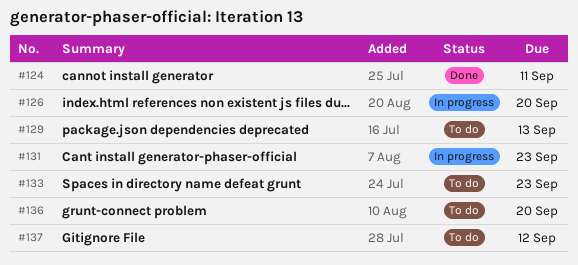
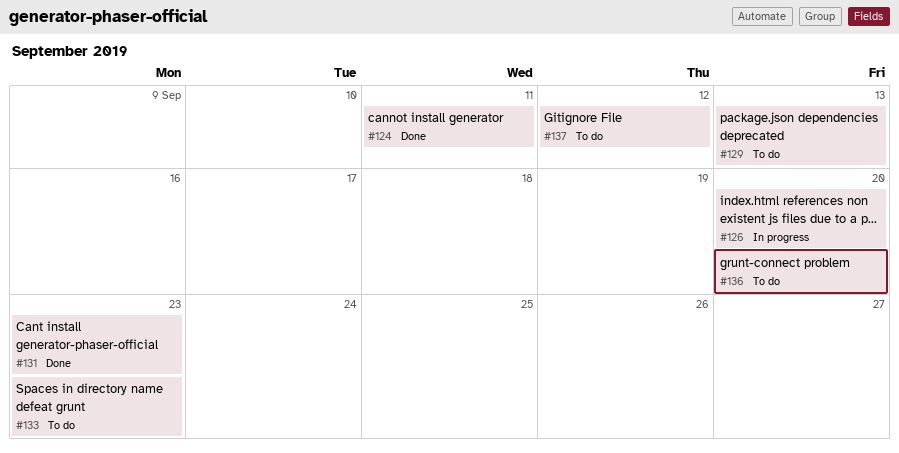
#131, status: In progress -> Done

